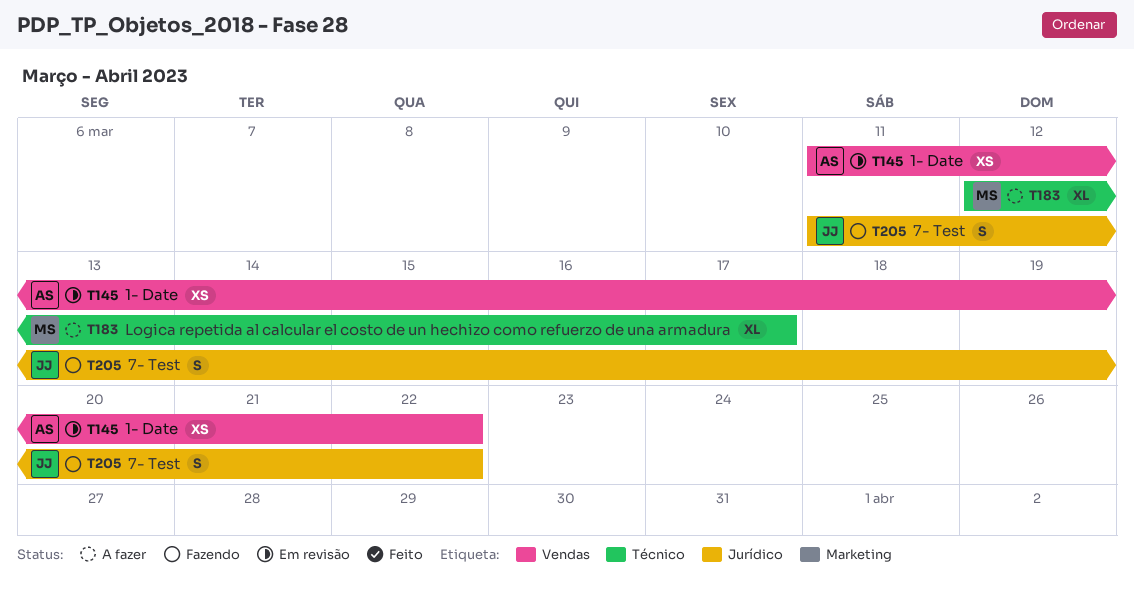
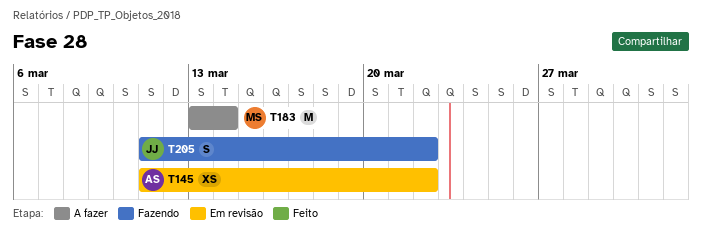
T183, estimate: XL -> M
T183, start: Mar 12 -> Mar 13
T183, due: Mar 17 -> Mar 14

